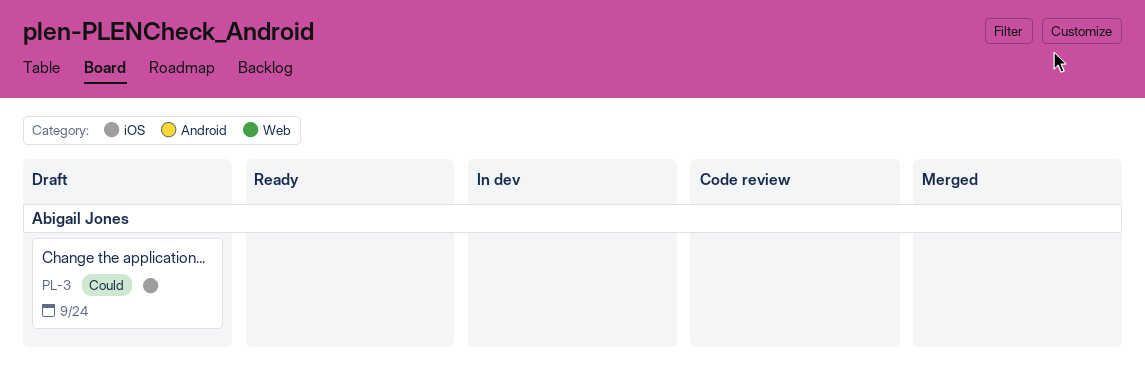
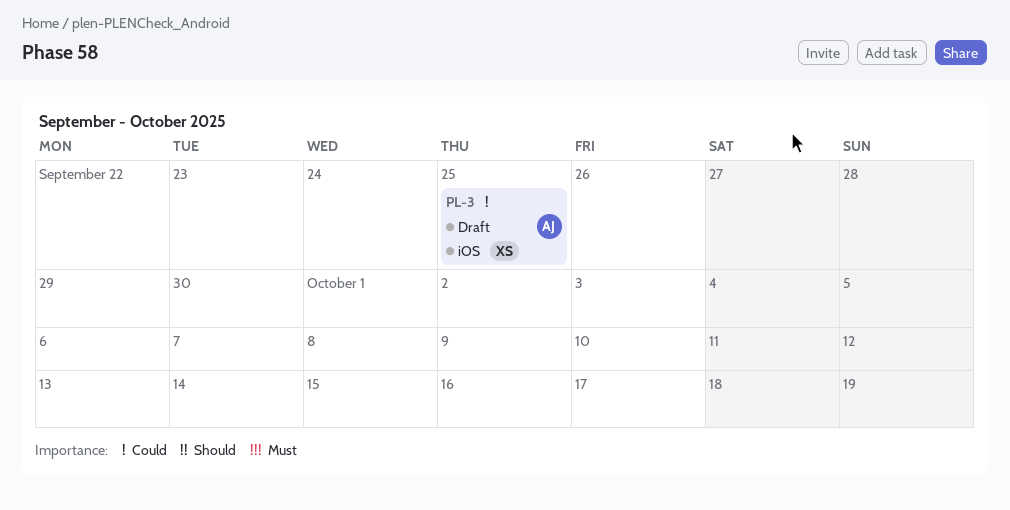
PL-3, due: Sep 24 -> Sep 25

